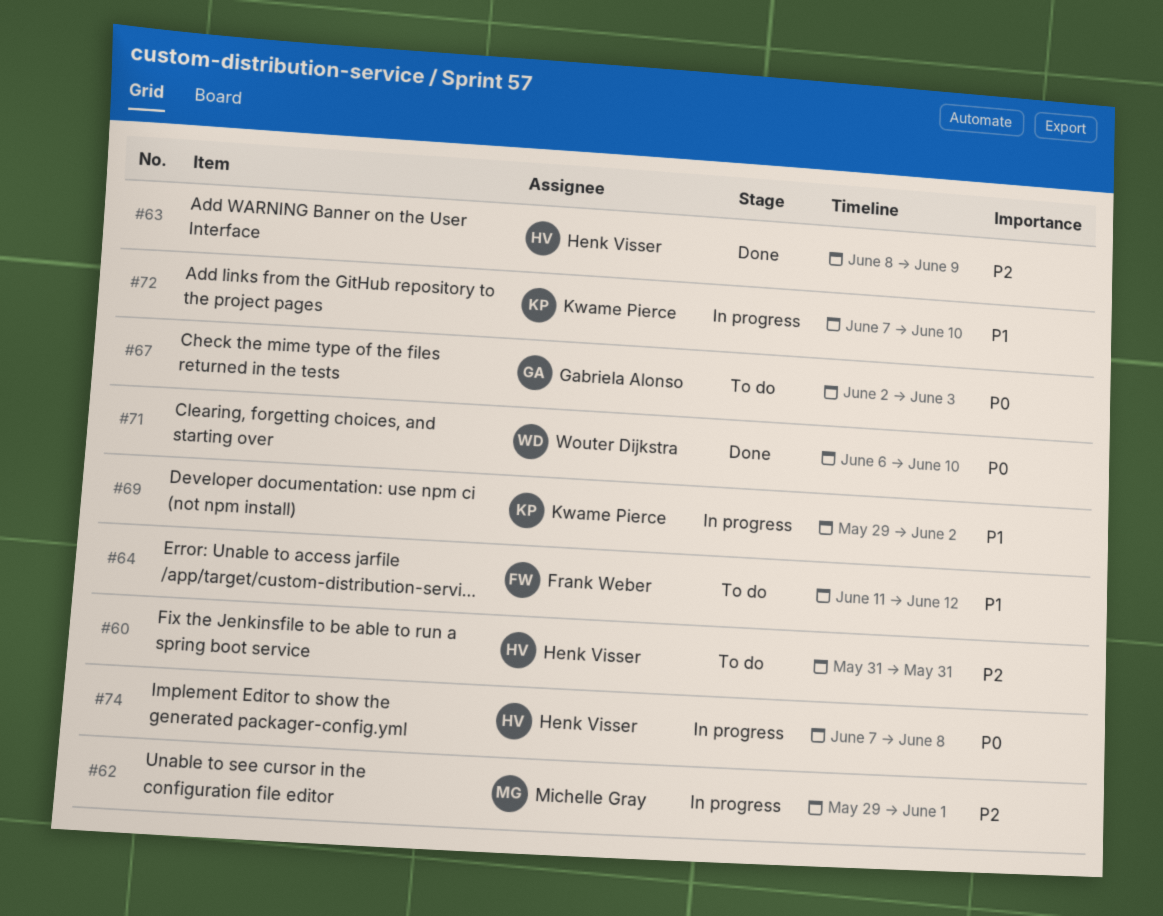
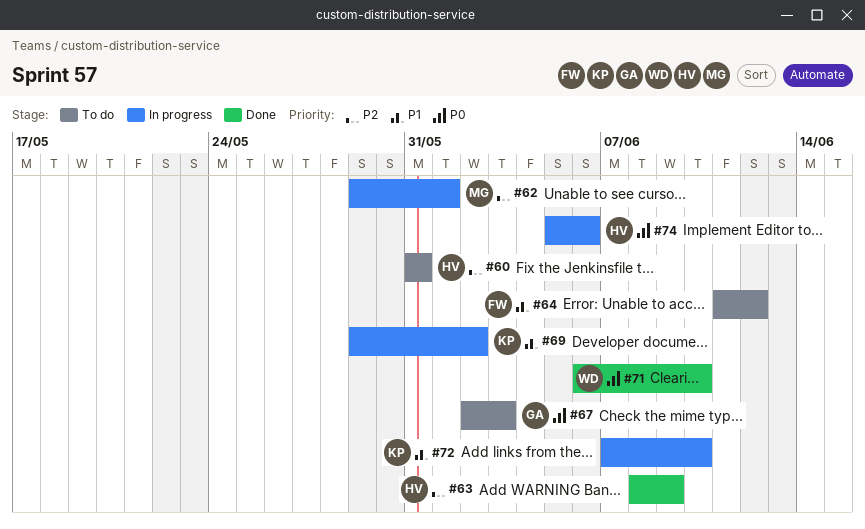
#74, start: Jun 7 -> Jun 5
#74, due: Jun 8 -> Jun 6

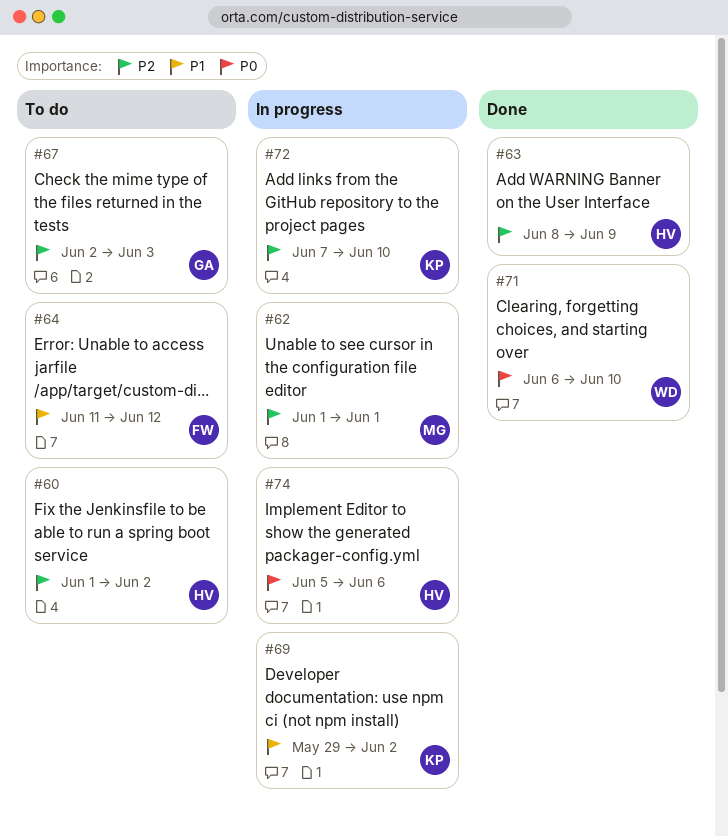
#60, start: May 31 -> Jun 1
#60, due: May 31 -> Jun 2
#62, start: May 29 -> Jun 1
#67, priority: P0 -> P2
#72, priority: P1 -> P2

